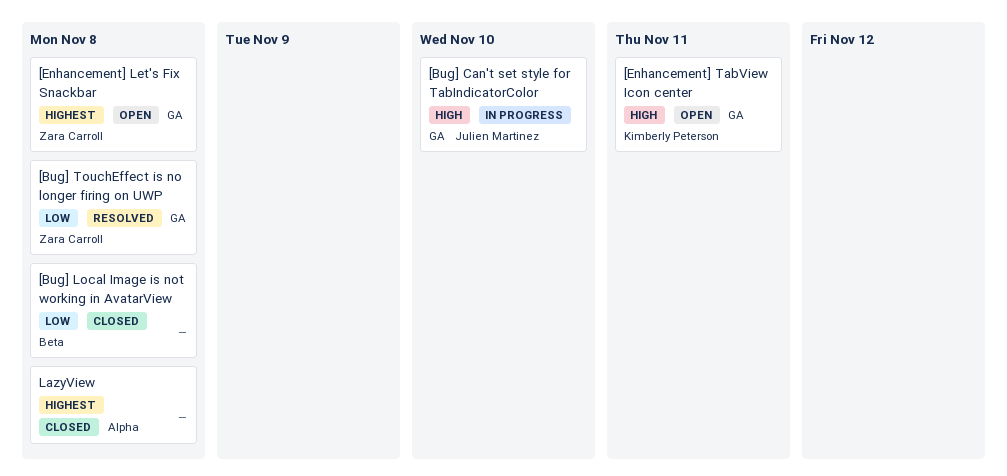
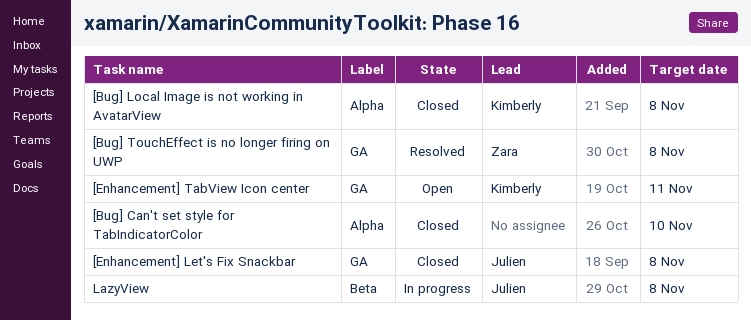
[Bug] Can't set style for TabIndicatorColor, status: In progress -> Closed
[Bug] Can't set style for TabIndicatorColor, owner: Julien Martinez -> none
[Bug] Can't set style for TabIndicatorColor, label: GA -> Alpha
[Bug] Local Image is not working in AvatarView, owner: none -> Kimberly Peterson
[Bug] Local Image is not working in AvatarView, label: Beta -> Alpha
[Enhancement] Let's Fix Snackbar, status: Open -> Closed
[Enhancement] Let's Fix Snackbar, owner: Zara Carroll -> Julien Martinez
LazyView, status: Closed -> In progress
LazyView, owner: none -> Julien Martinez
LazyView, label: Alpha -> Beta

